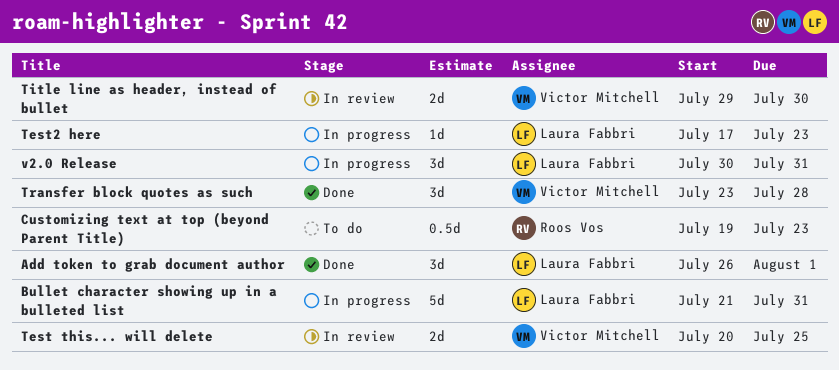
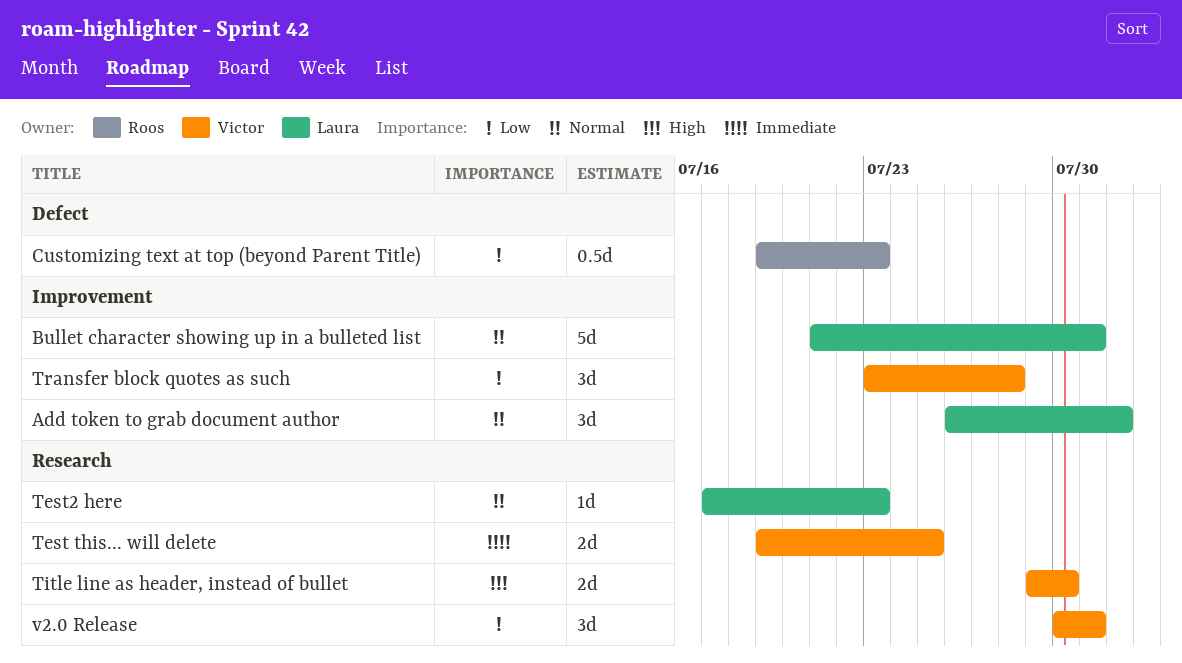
Test this... will delete, start: Jul 20 -> Jul 19
v2.0 Release, owner: Laura Fabbri -> Victor Mitchell

